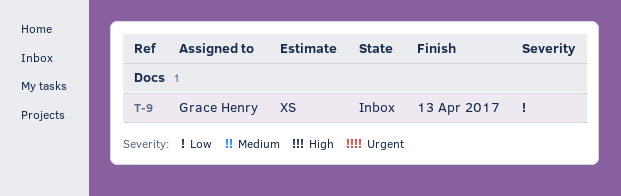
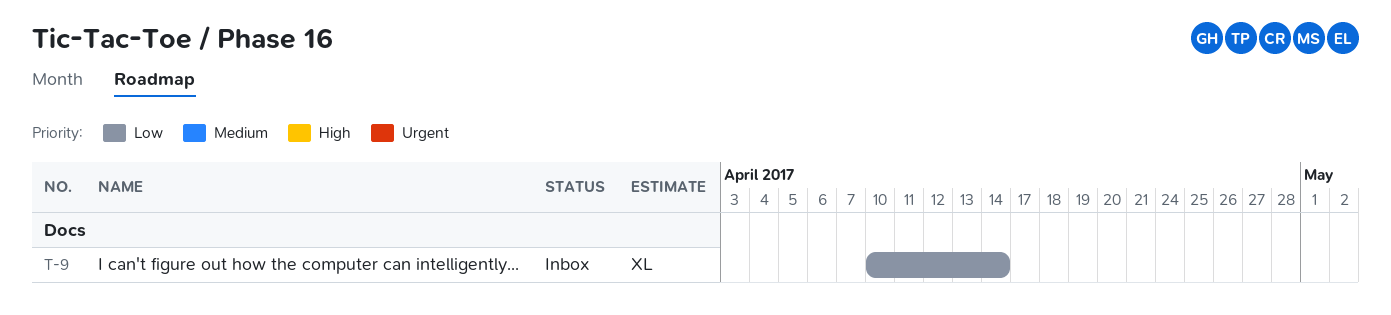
T-9, estimate: XS -> XL
T-9, due: Apr 13 -> Apr 14

